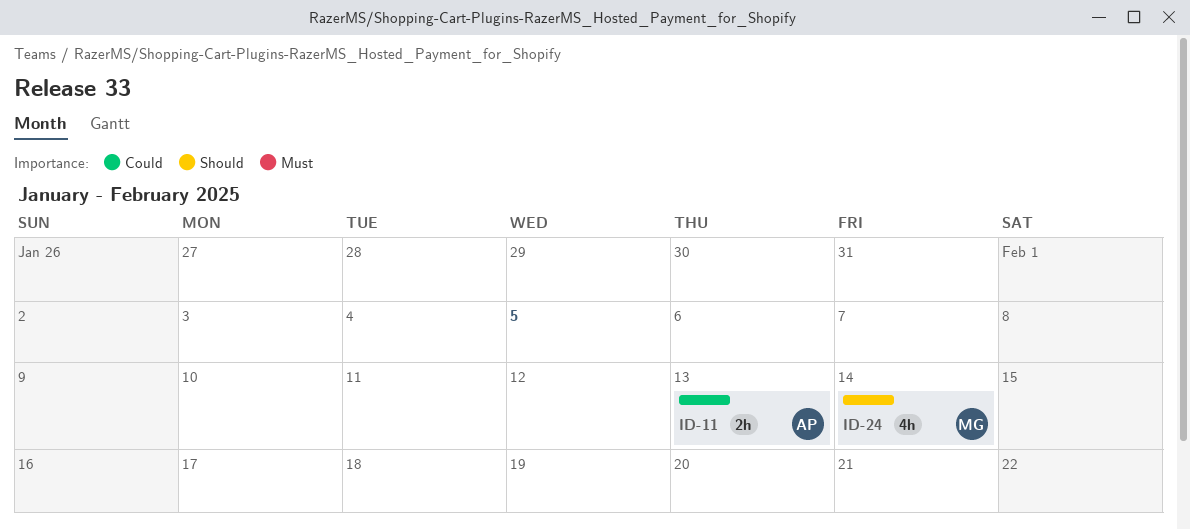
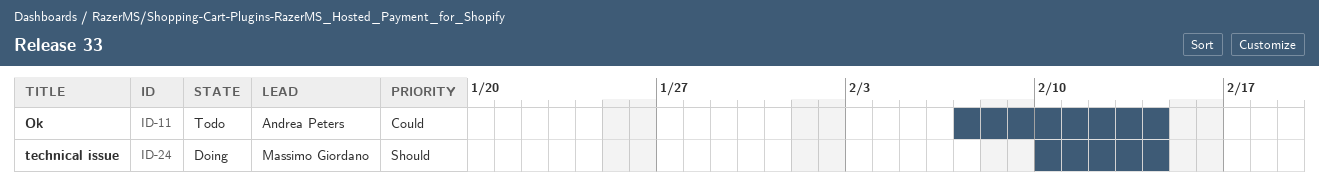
ID-11, due: Feb 13 -> Feb 14

